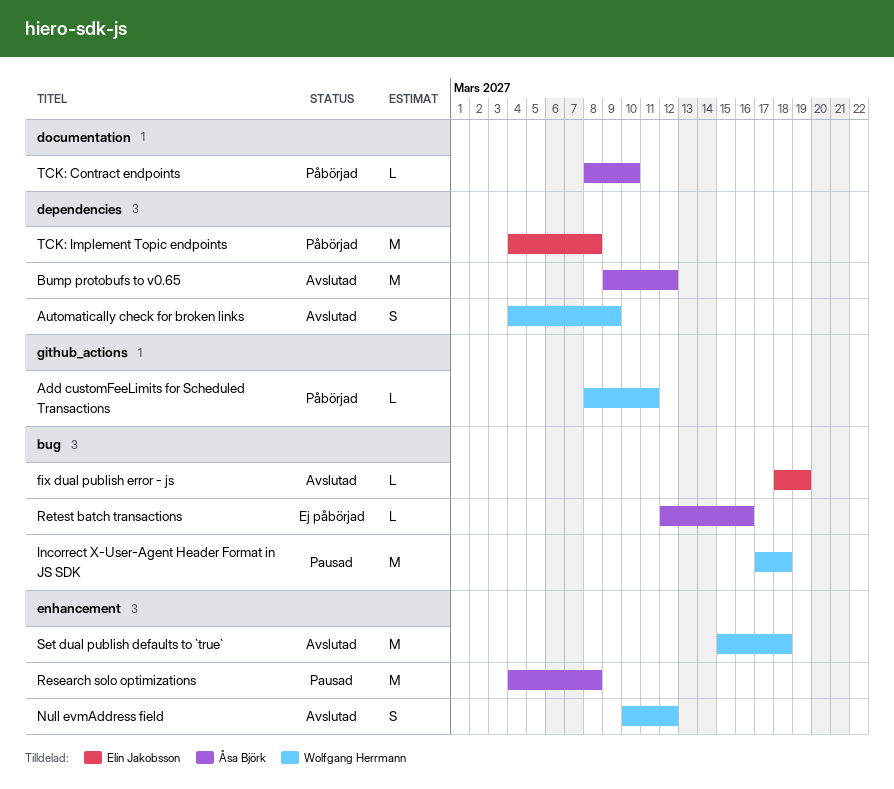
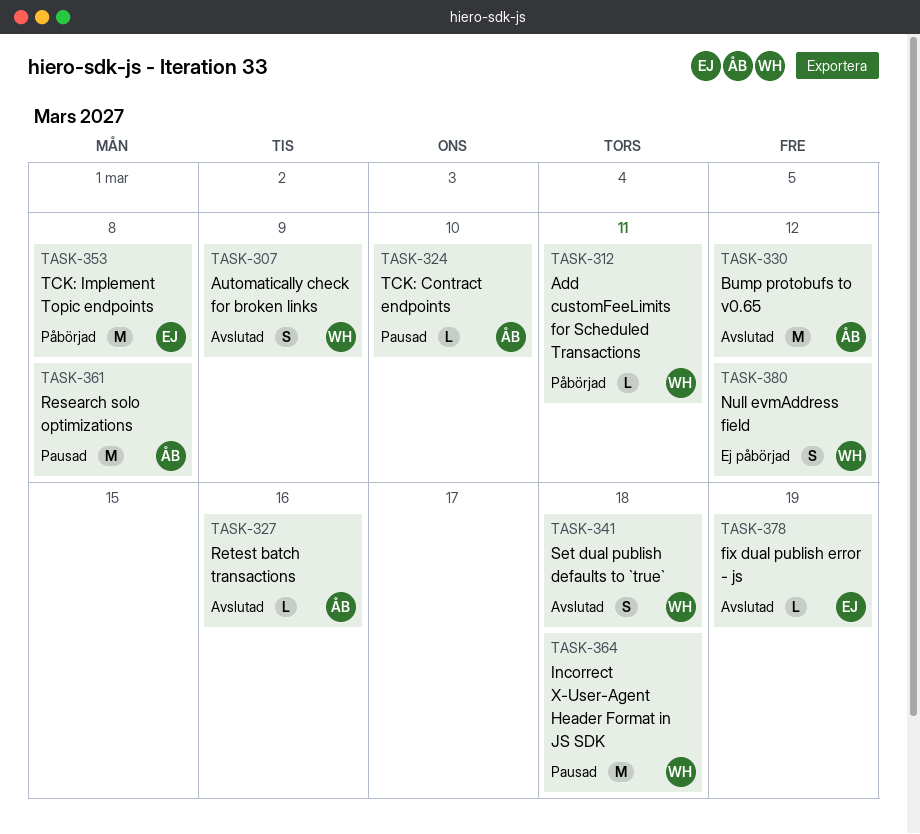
Null evmAddress field, status: Avslutad -> Ej påbörjad
Retest batch transactions, status: Ej påbörjad -> Avslutad
Set dual publish defaults to `true`, estimate: M -> S
TCK: Contract endpoints, status: Påbörjad -> Pausad

